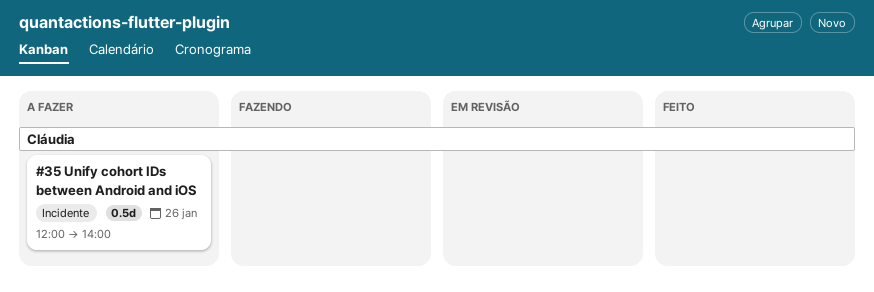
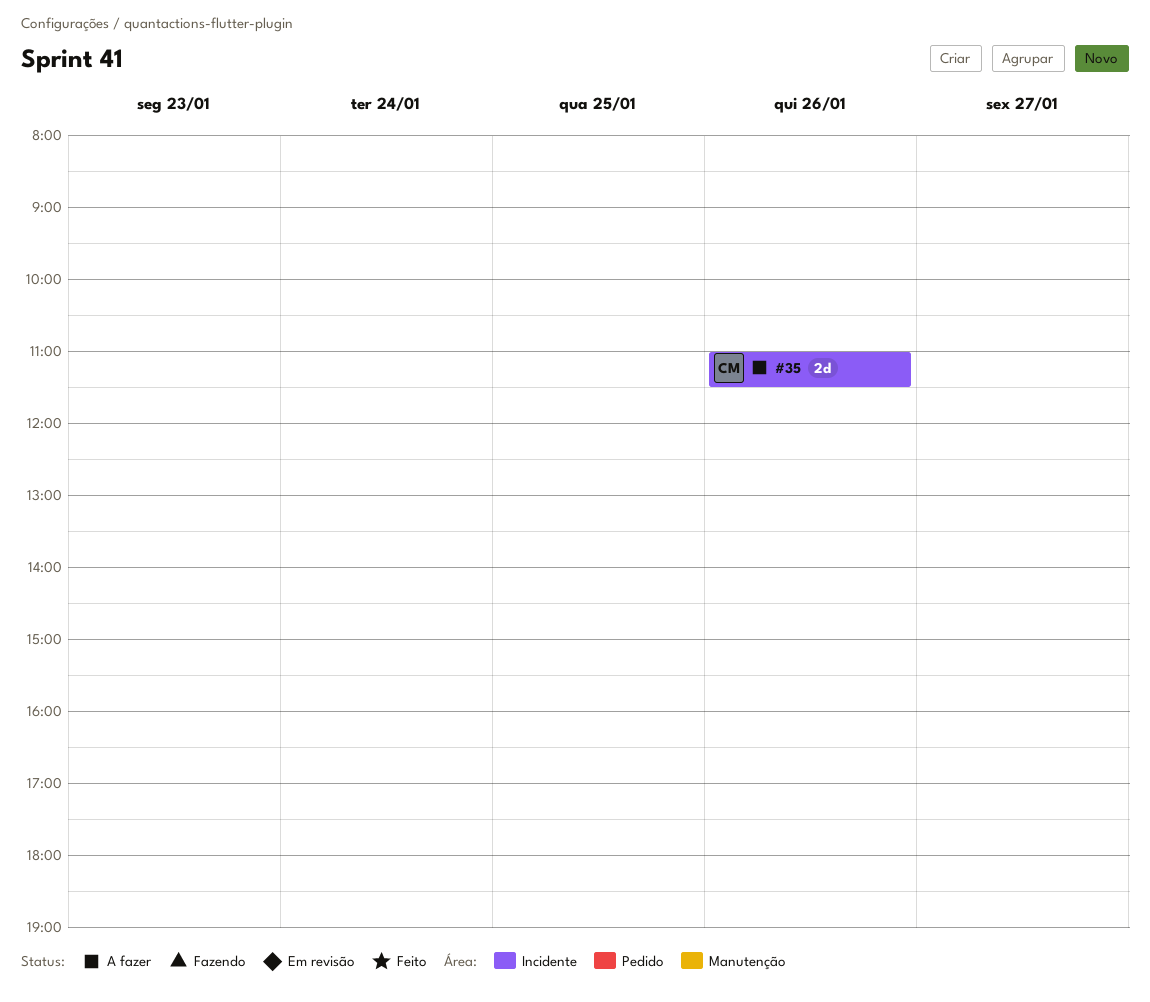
#35, estimate: 0.5d -> 2d
#35, begins: 12:00 -> 11:00
#35, ends: 14:00 -> 11:30

